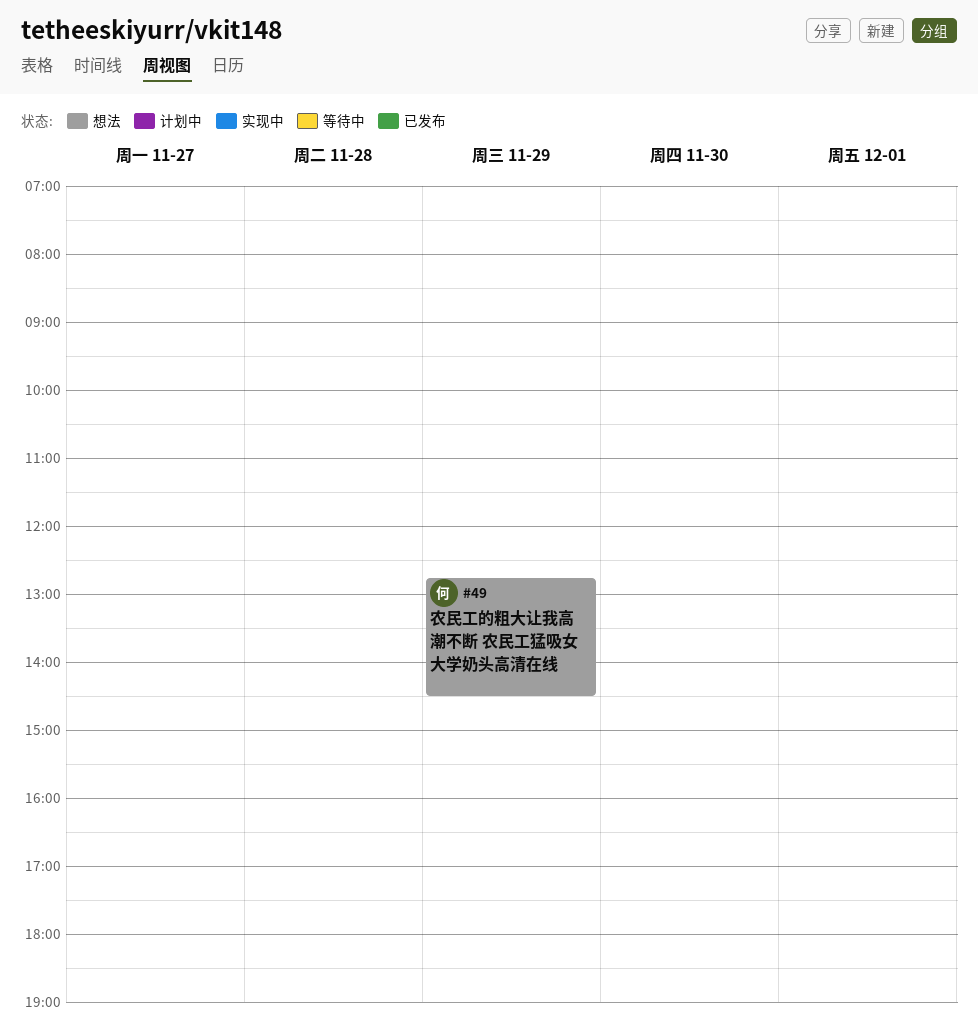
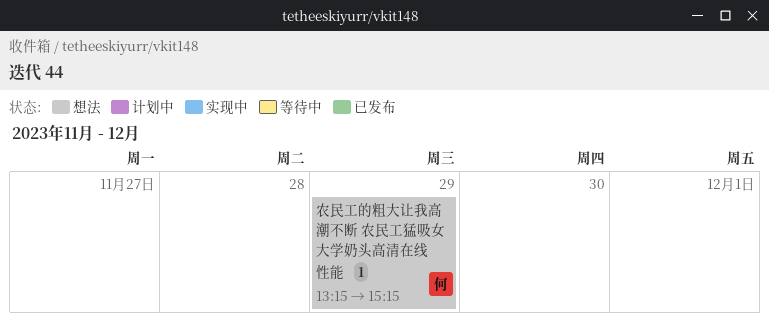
农民工的粗大让我高潮不断 农民工猛吸女大学奶头高清在线, begins: 12:45 -> 13:15
农民工的粗大让我高潮不断 农民工猛吸女大学奶头高清在线, ends: 14:30 -> 15:15

